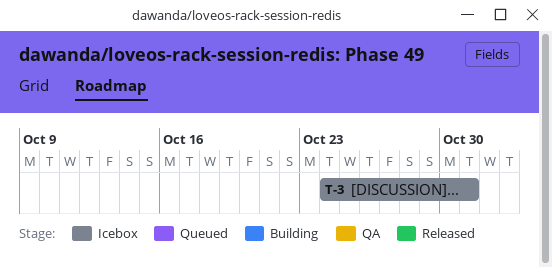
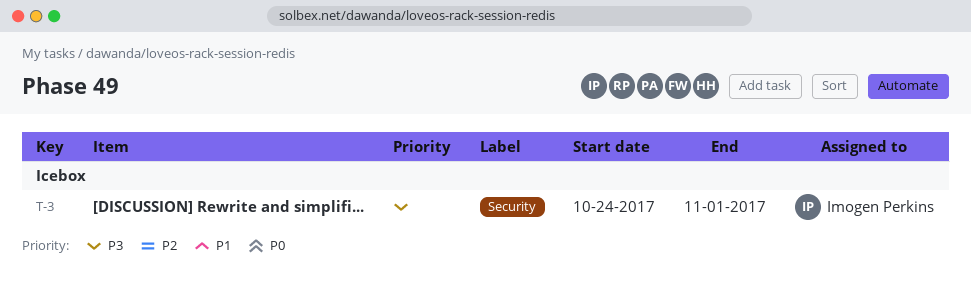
T-3, due: Oct 31 -> Nov 1

